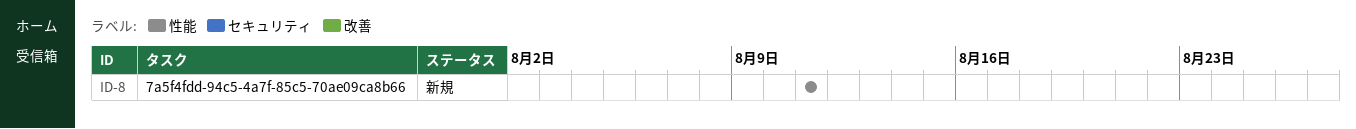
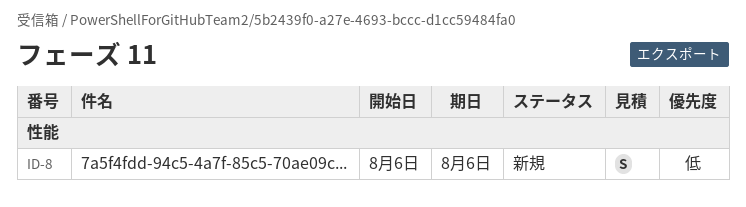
ID-8, start: Aug 11 -> Aug 6
ID-8, due: Aug 11 -> Aug 6

